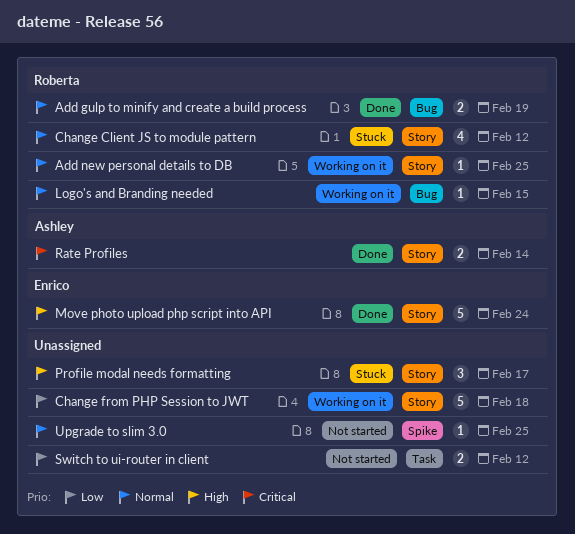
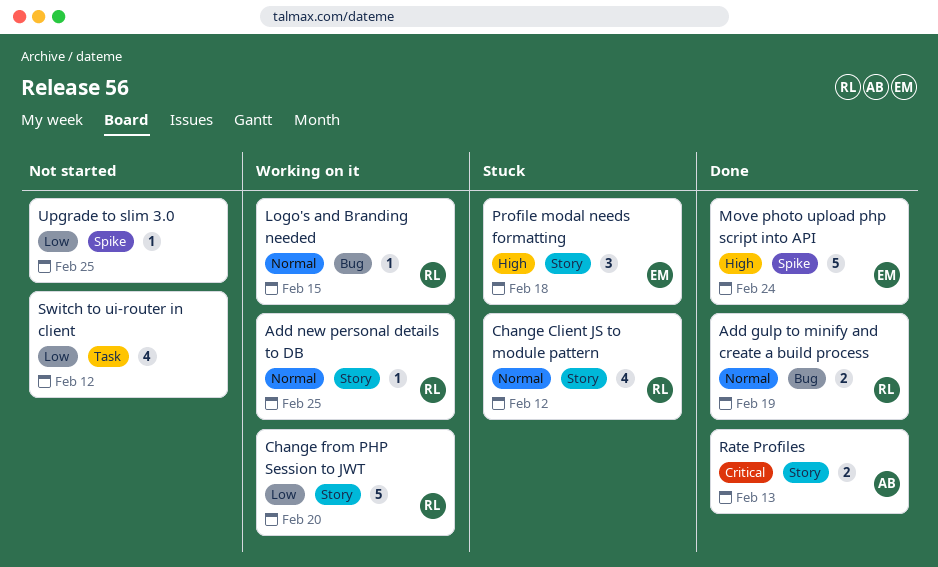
Change from PHP Session to JWT, owner: none -> Roberta
Change from PHP Session to JWT, due: Feb 18 -> Feb 20
Move photo upload php script into API, label: Story -> Spike
Profile modal needs formatting, owner: none -> Enrico
Profile modal needs formatting, due: Feb 17 -> Feb 18
Rate Profiles, due: Feb 14 -> Feb 13
Switch to ui-router in client, estimate: 2 -> 4
Upgrade to slim 3.0, priority: Normal -> Low

